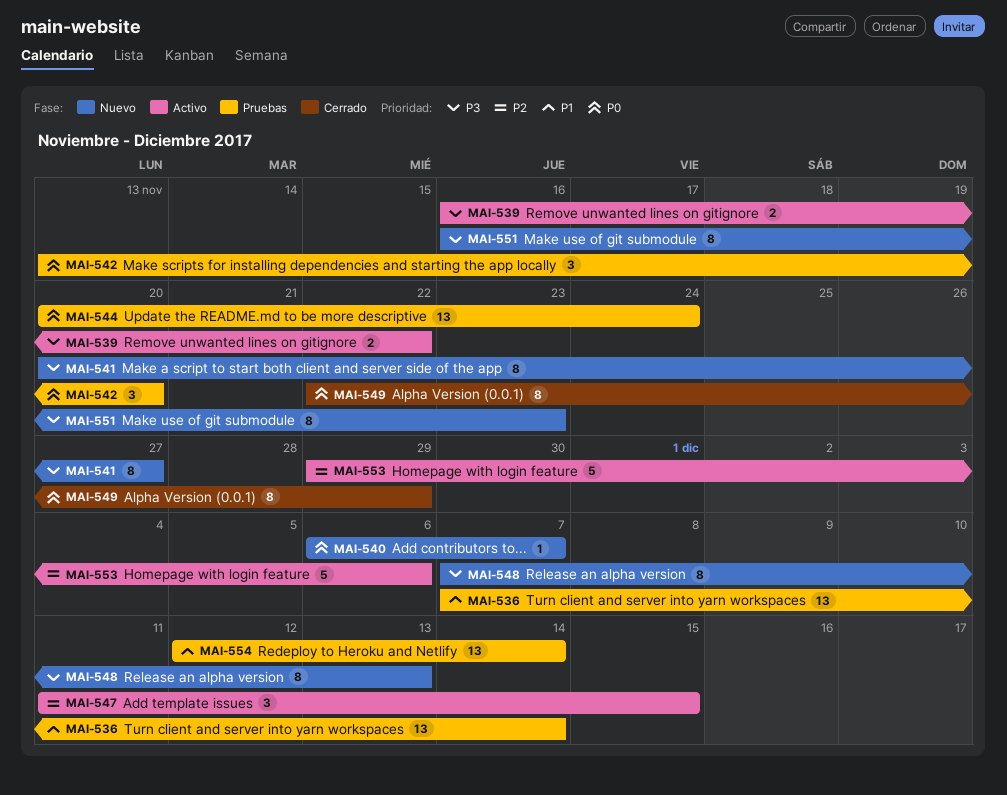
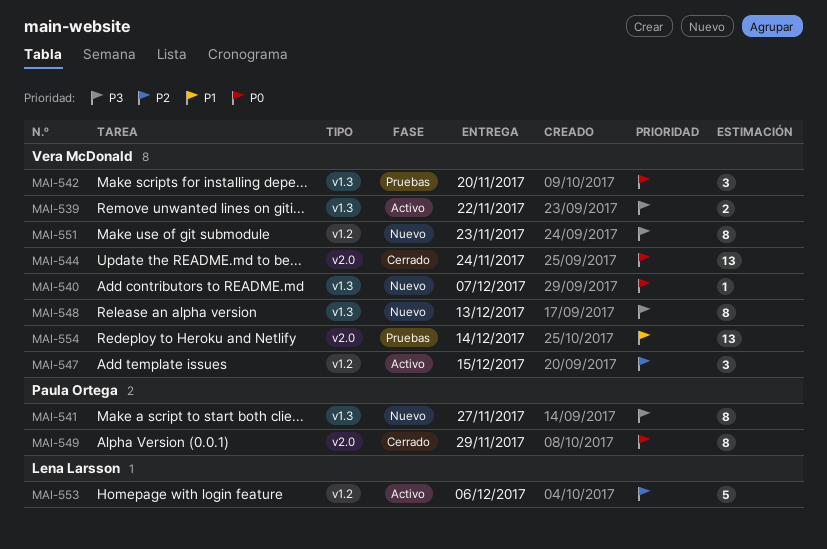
MAI-536: present -> none
MAI-544, status: Pruebas -> Cerrado

